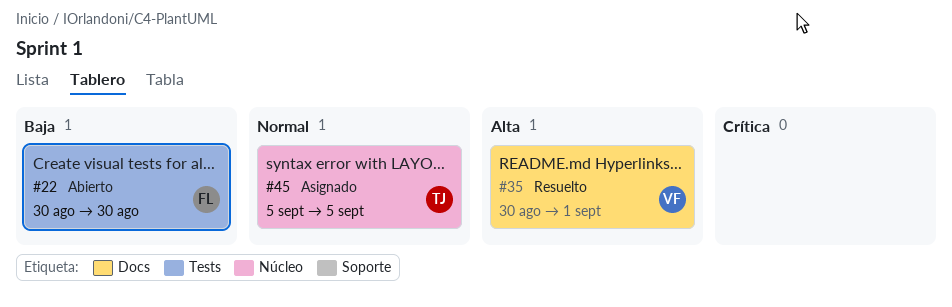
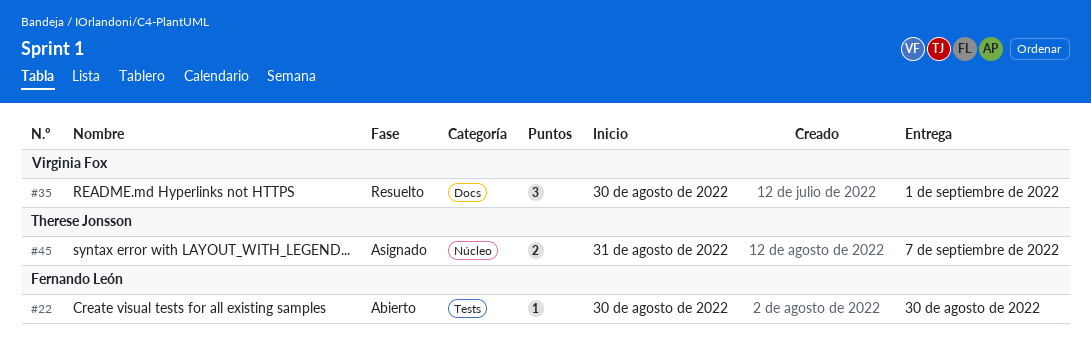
#45, start: Sep 5 -> Aug 31
#45, due: Sep 5 -> Sep 7

